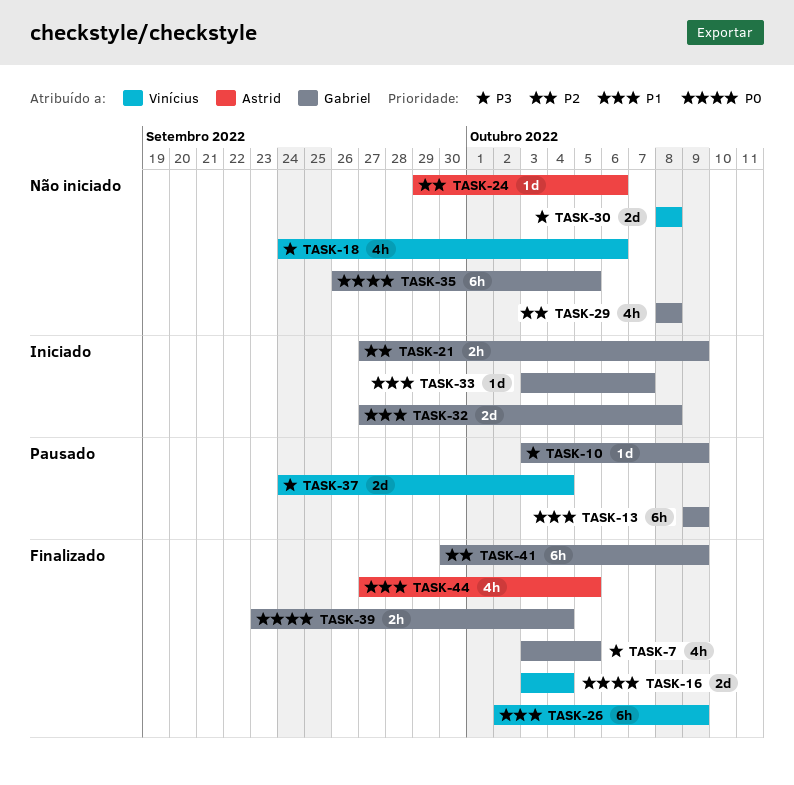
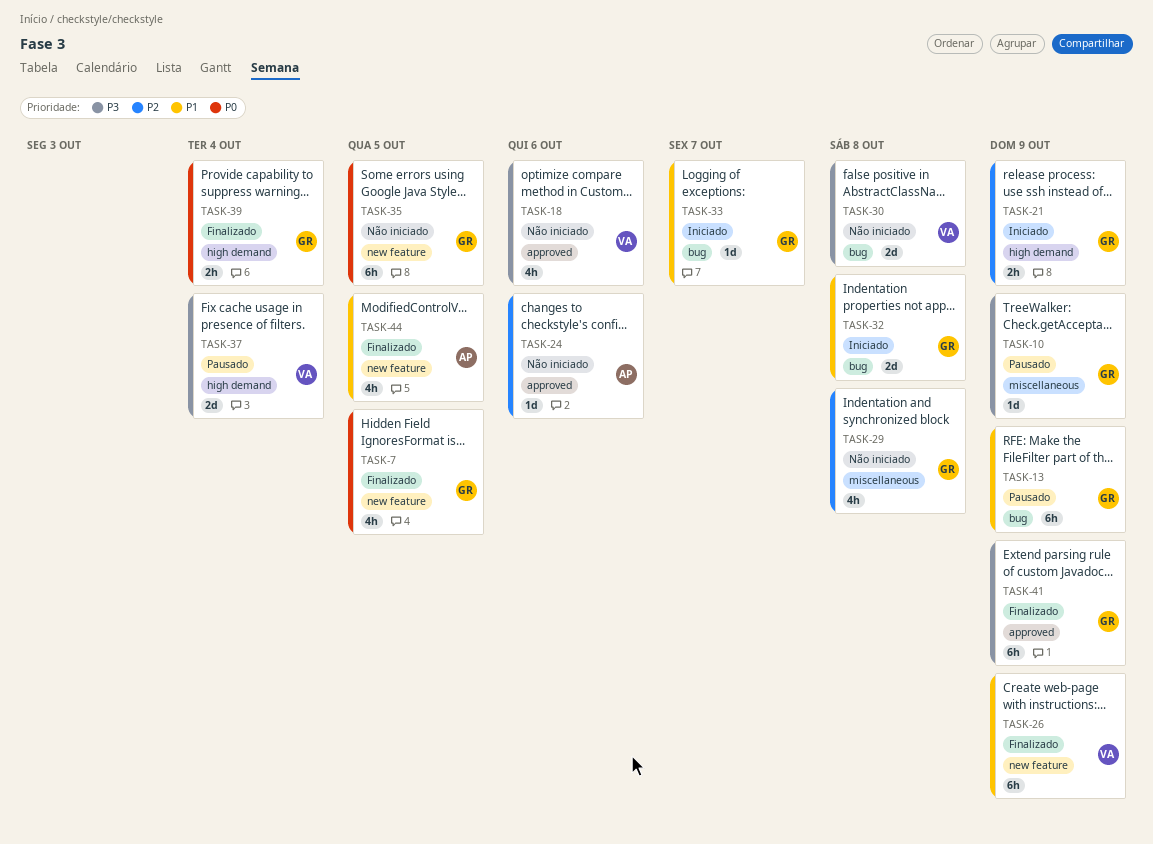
TASK-7, priority: P3 -> P0
TASK-16: present -> none
TASK-41, priority: P2 -> P3

